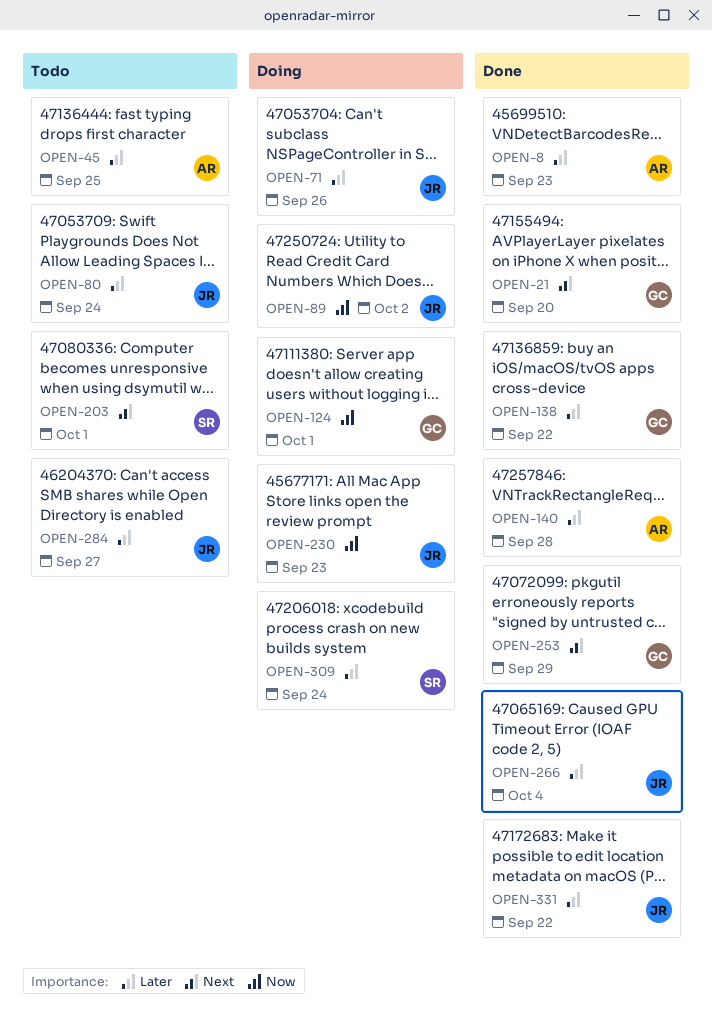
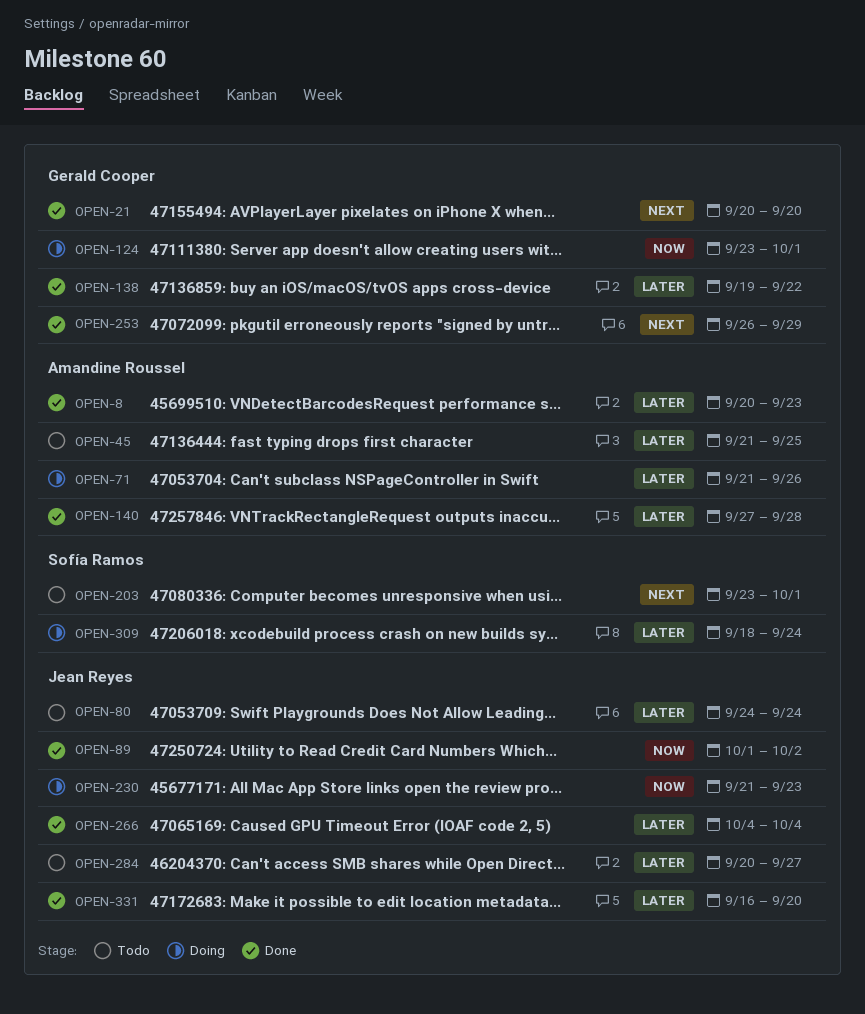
OPEN-71, owner: Jean Reyes -> Amandine Roussel
OPEN-89, status: Doing -> Done
OPEN-331, due: Sep 22 -> Sep 20

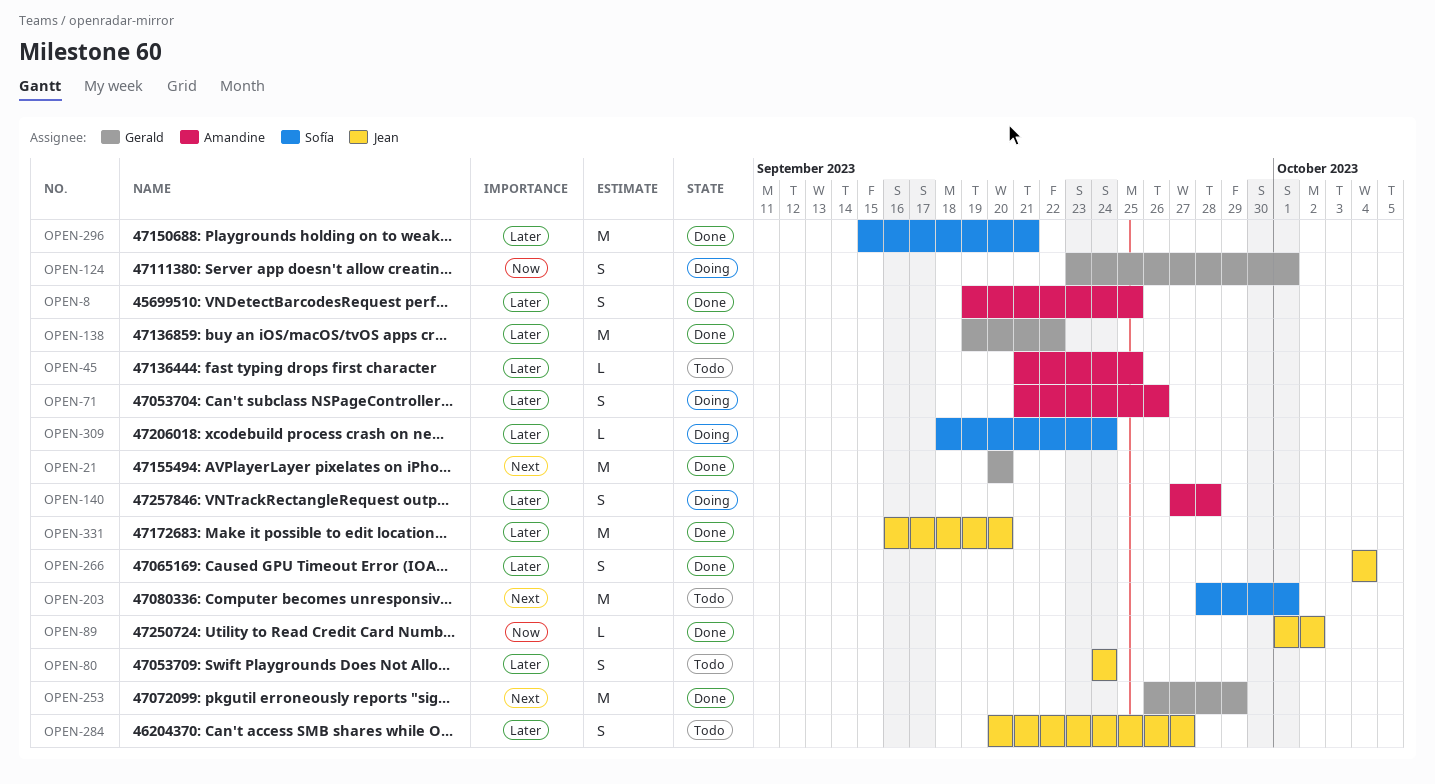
OPEN-8, start: Sep 20 -> Sep 19
OPEN-8, due: Sep 23 -> Sep 25
OPEN-140, status: Done -> Doing
OPEN-203, start: Sep 23 -> Sep 28
OPEN-230: present -> none
OPEN-296: none -> present

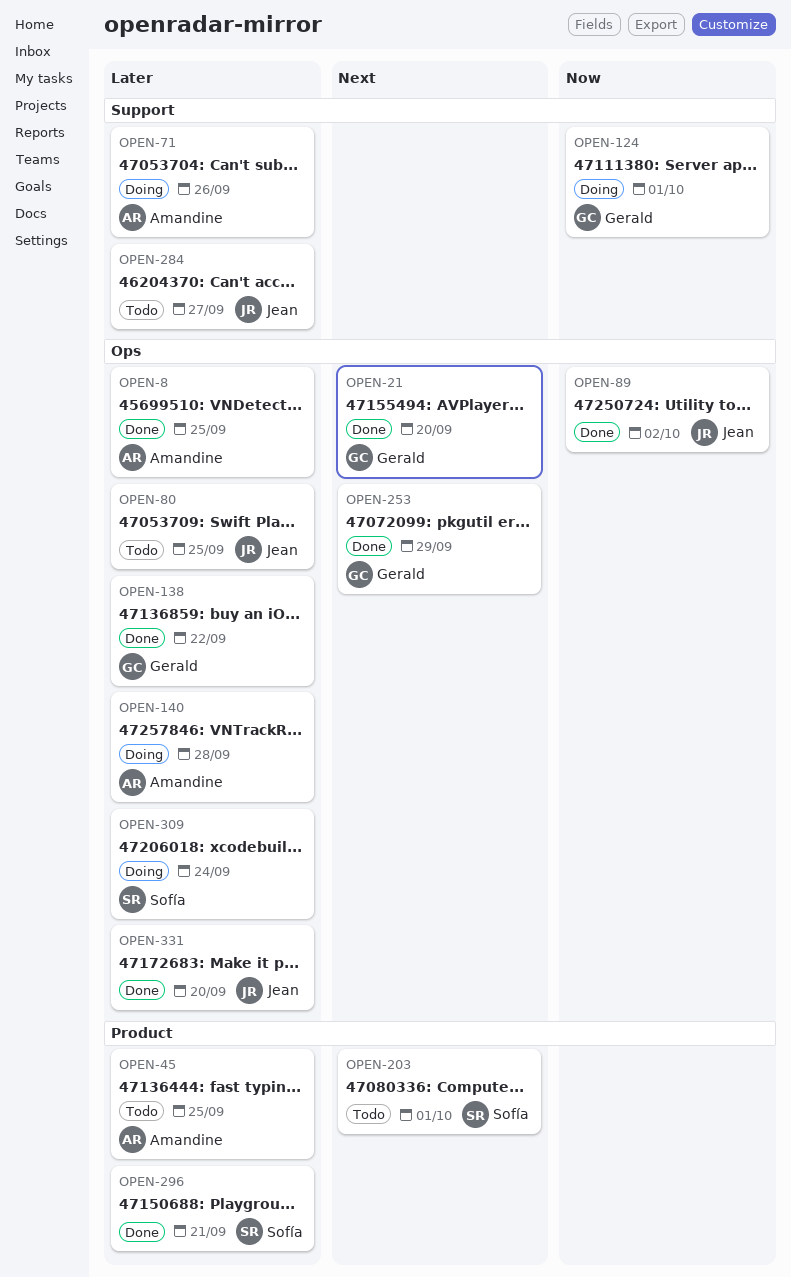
OPEN-80, due: Sep 24 -> Sep 25
OPEN-266: present -> none

